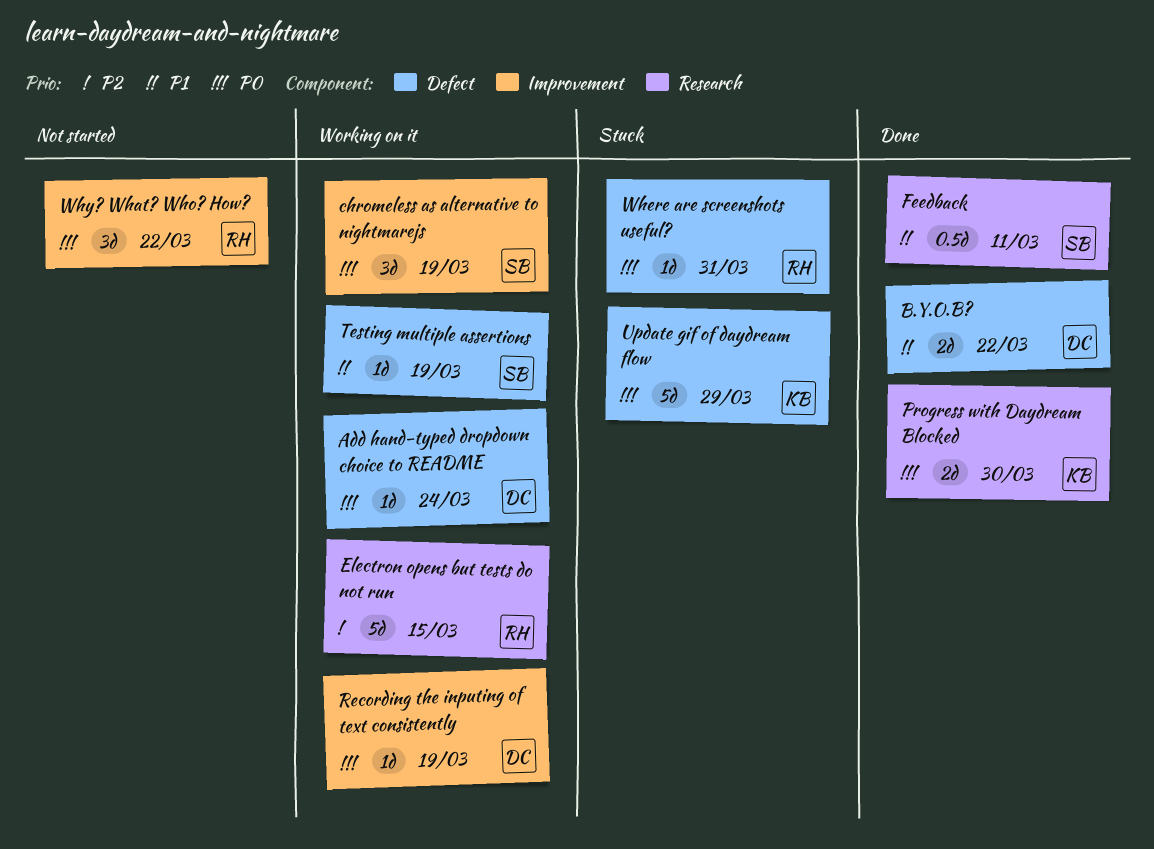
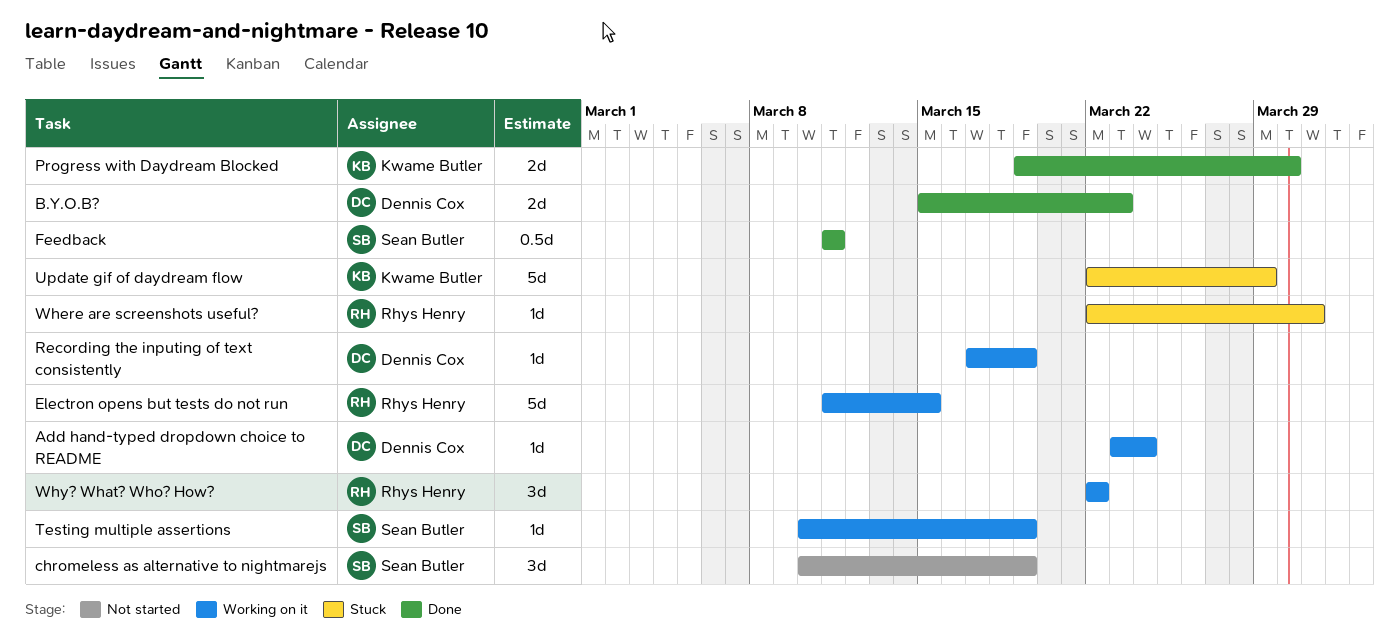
B.Y.O.B?, due: Mar 22 -> Mar 23
chromeless as alternative to nightmarejs, status: Working on it -> Not started
Why? What? Who? How?, status: Not started -> Working on it

